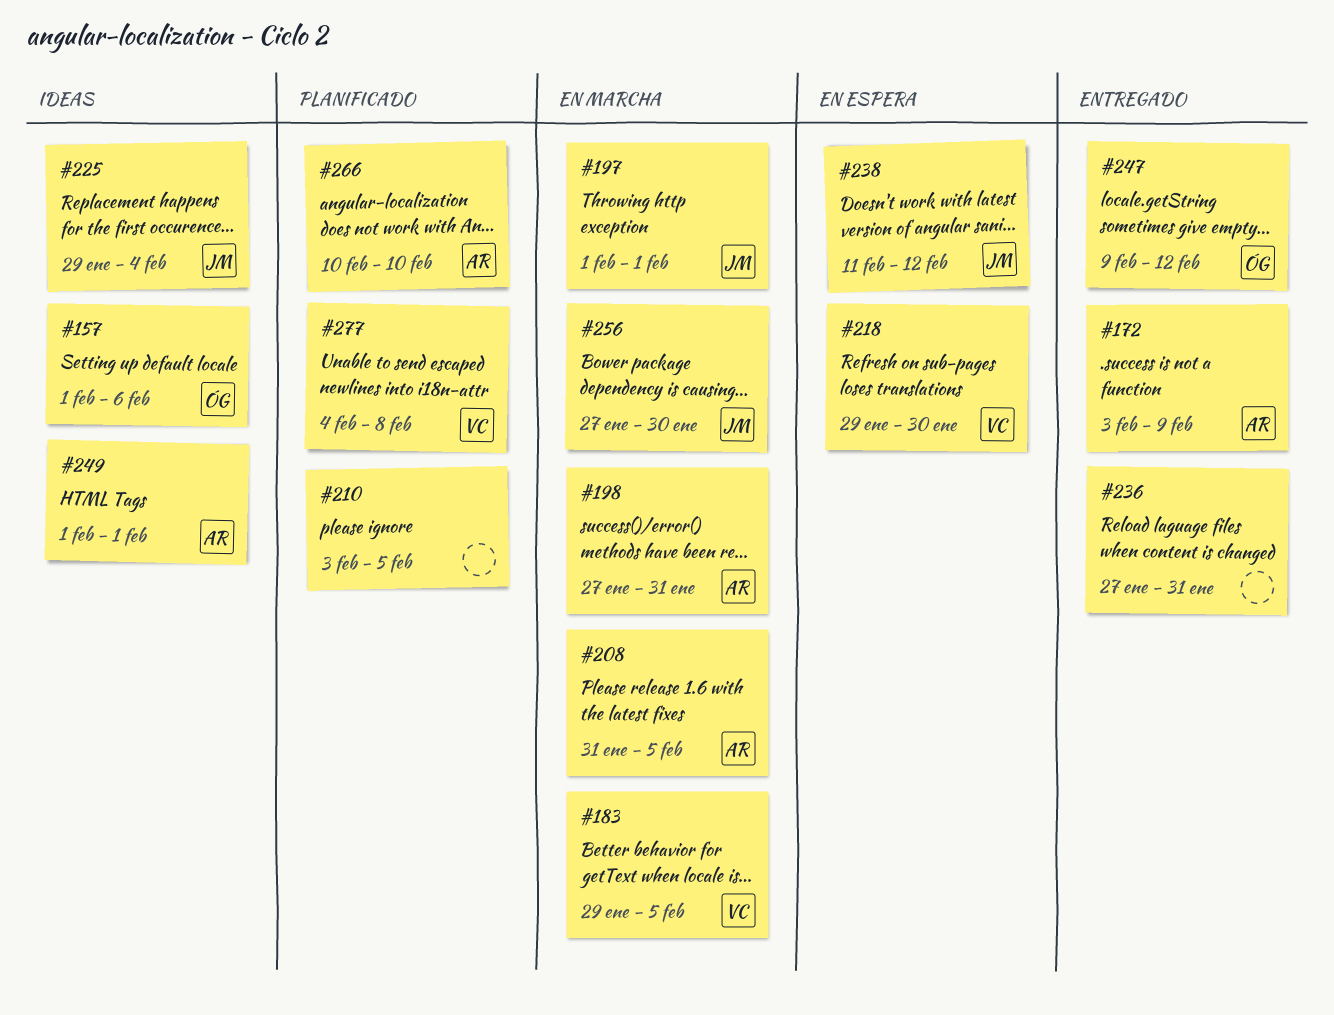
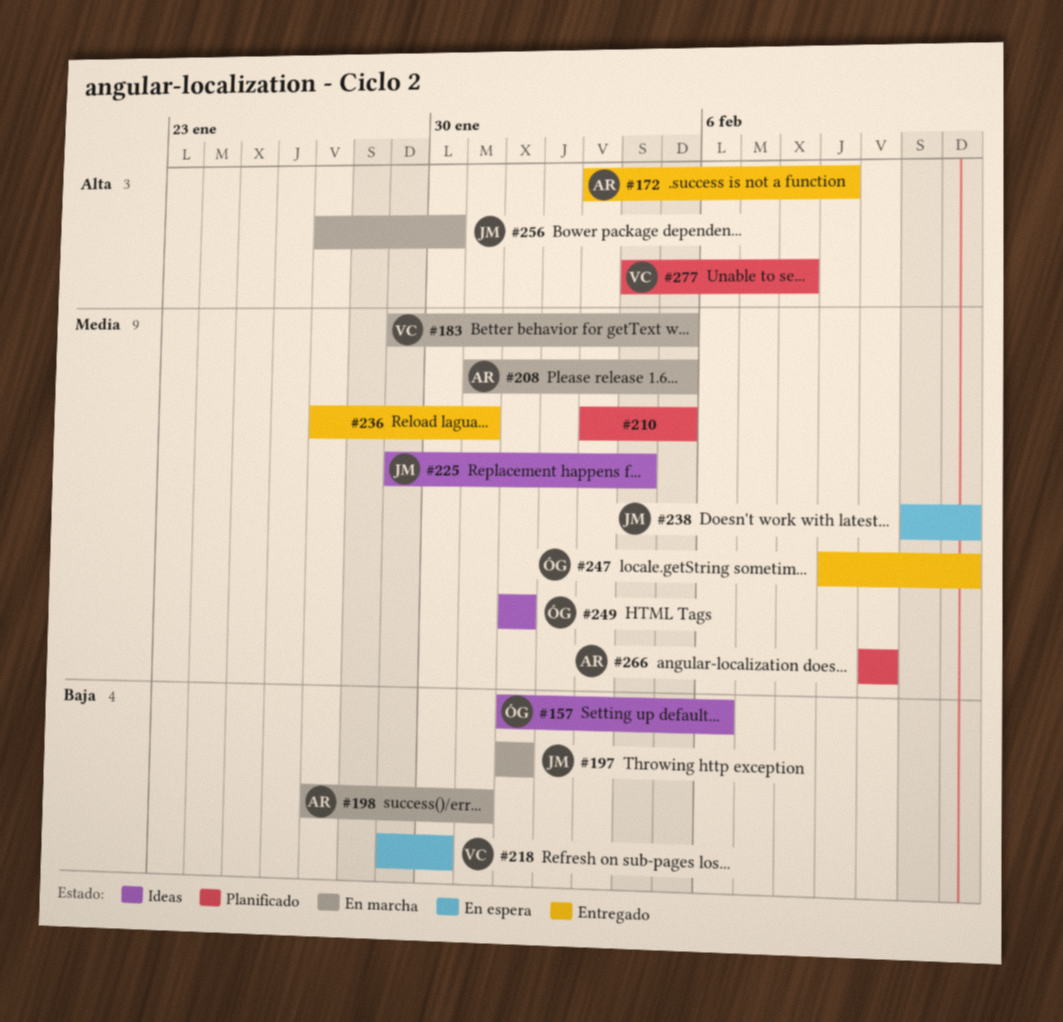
#249, owner: AR -> ÓG

